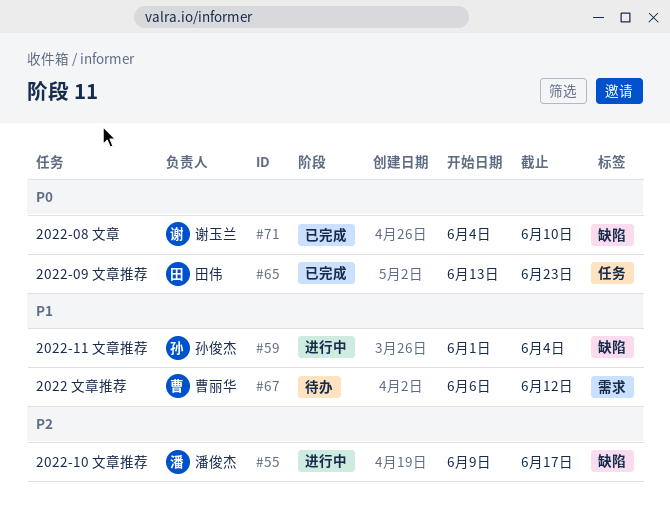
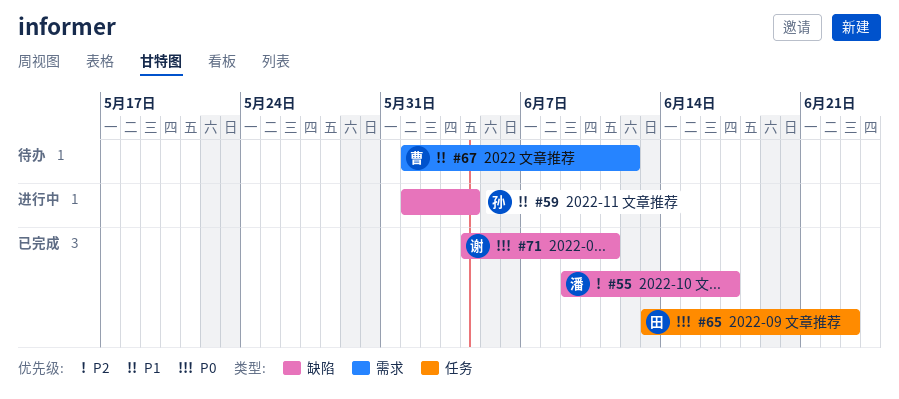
#55, status: 进行中 -> 已完成
#67, start: Jun 6 -> Jun 1
#71, due: Jun 10 -> Jun 11

